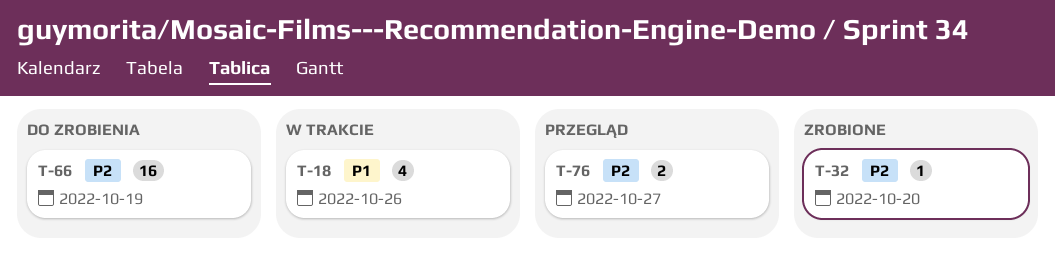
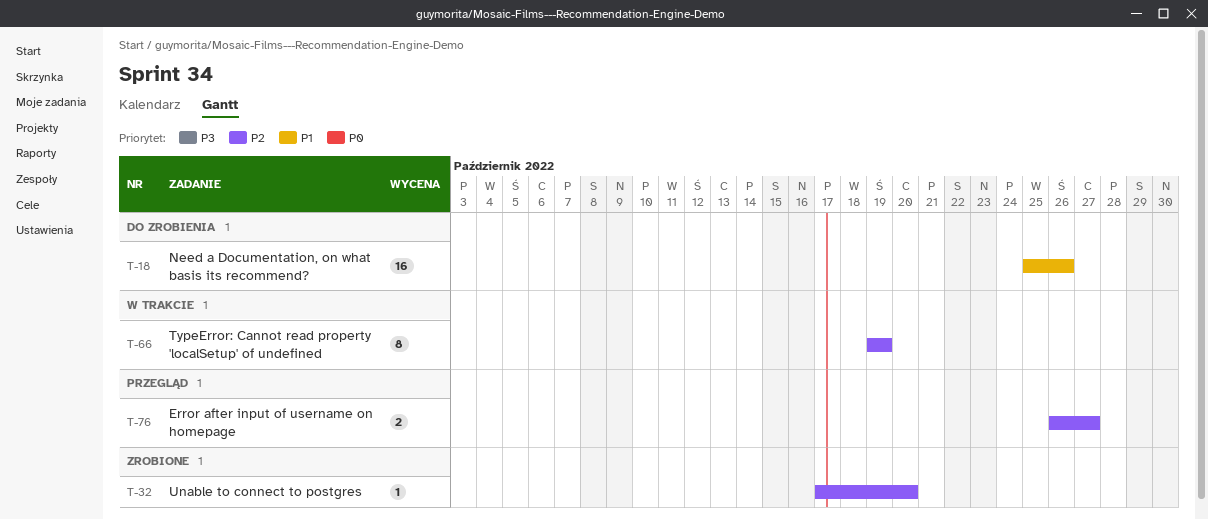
T-18, status: W trakcie -> Do zrobienia
T-18, estimate: 4 -> 16
T-66, status: Do zrobienia -> W trakcie
T-66, estimate: 16 -> 8

